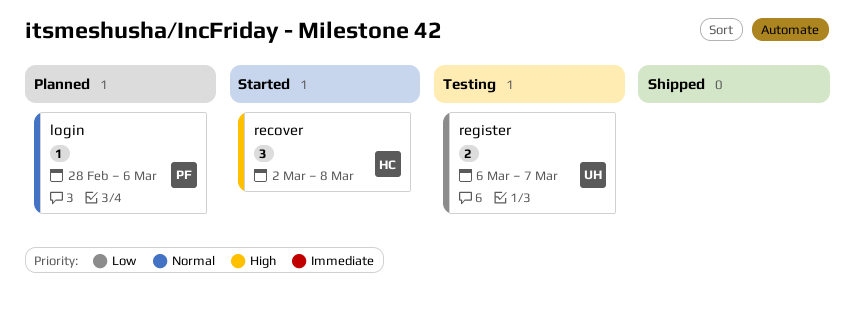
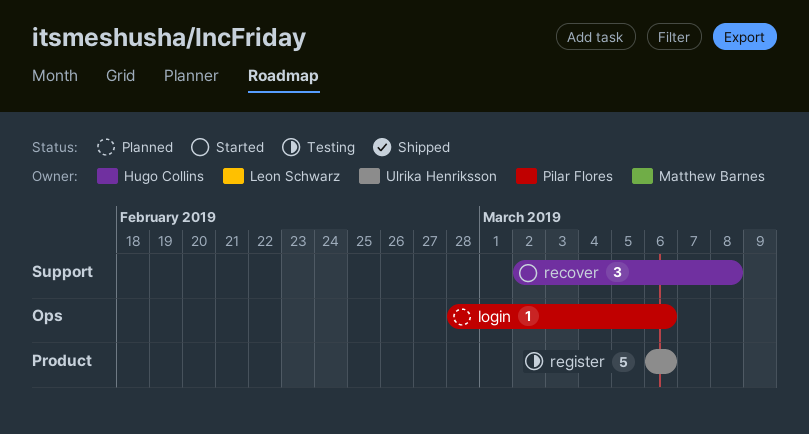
register, estimate: 2 -> 5
register, due: Mar 7 -> Mar 6

